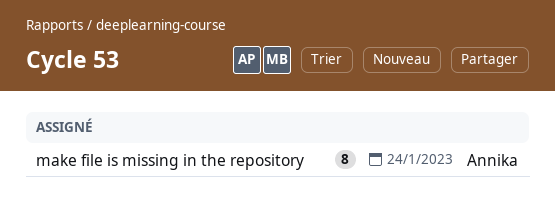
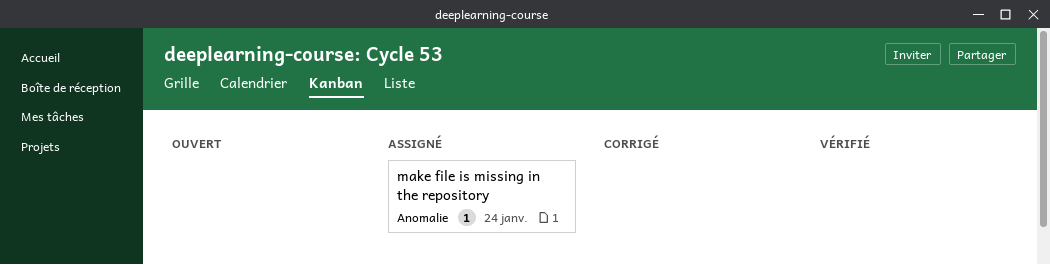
make file is missing in the repository, estimate: 8 -> 1

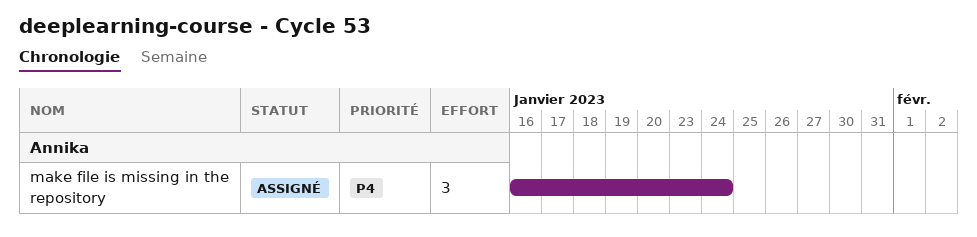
make file is missing in the repository, estimate: 1 -> 3

